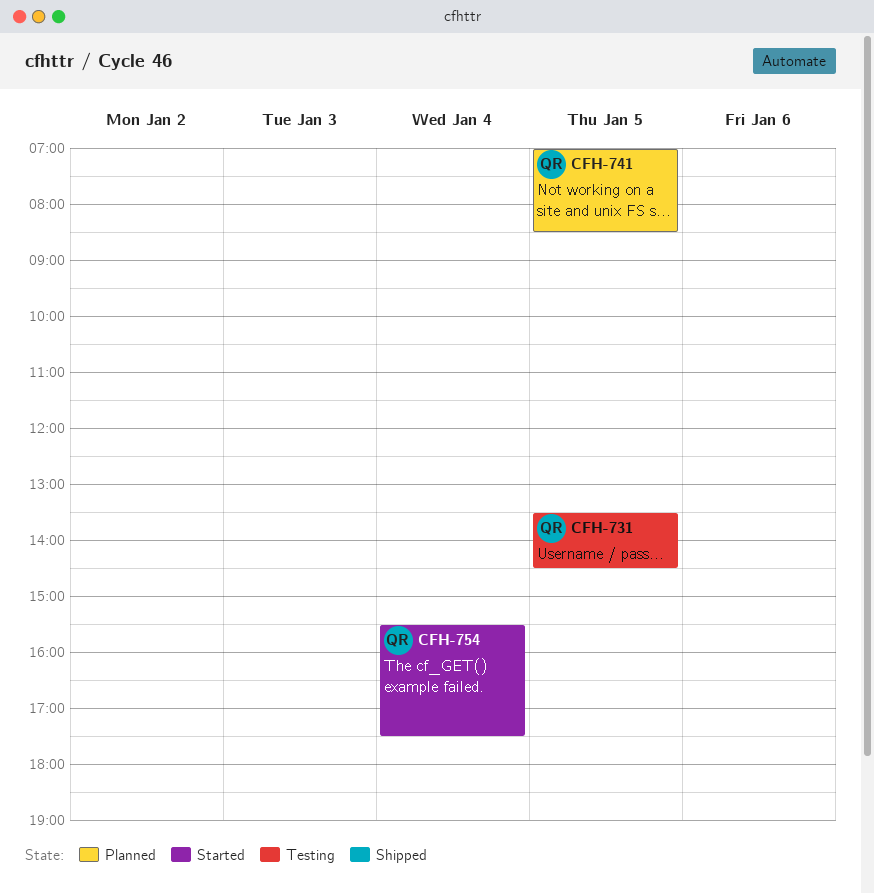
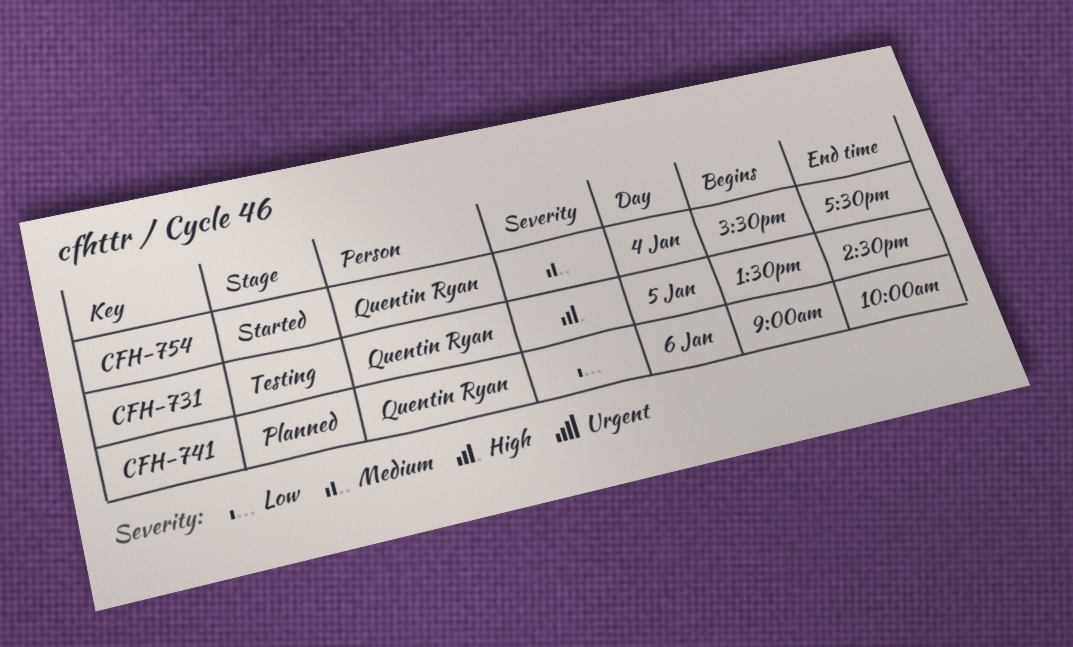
CFH-741, day: Jan 5 -> Jan 6
CFH-741, begins: 07:00 -> 09:00
CFH-741, ends: 08:30 -> 10:00

